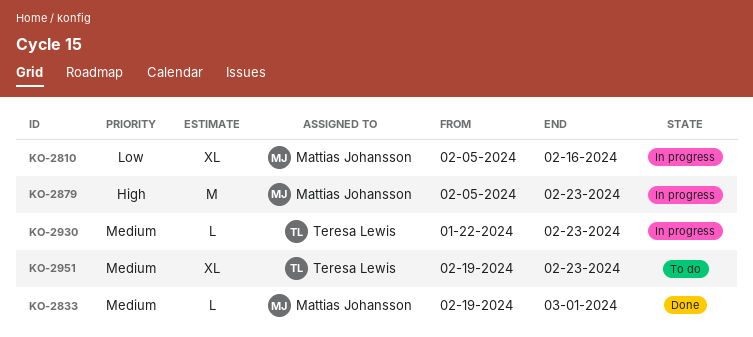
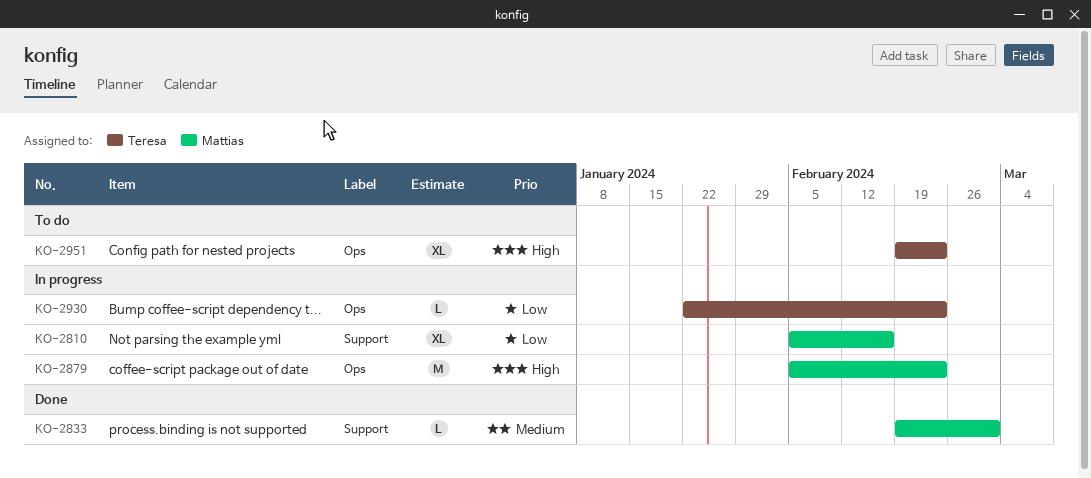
KO-2930, priority: Medium -> Low
KO-2951, priority: Medium -> High

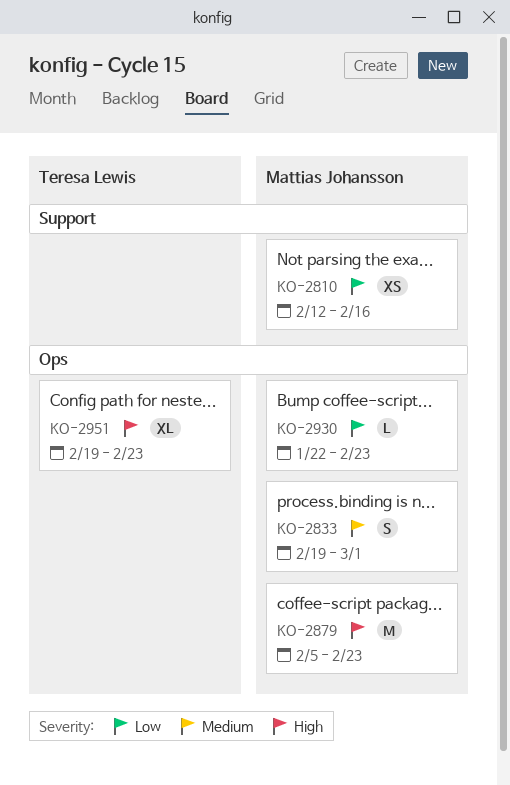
KO-2810, estimate: XL -> XS
KO-2810, start: Feb 5 -> Feb 12
KO-2833, label: Support -> Ops
KO-2833, estimate: L -> S
KO-2930, owner: Teresa Lewis -> Mattias Johansson

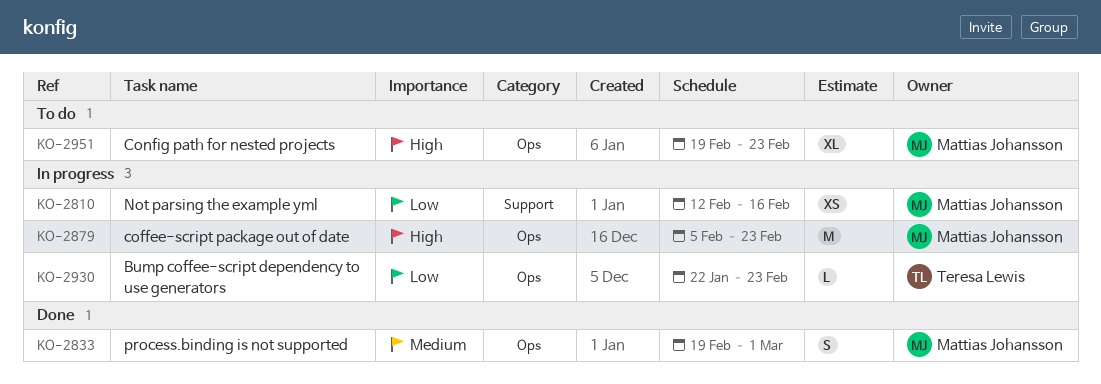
KO-2930, owner: Mattias Johansson -> Teresa Lewis
KO-2951, owner: Teresa Lewis -> Mattias Johansson

